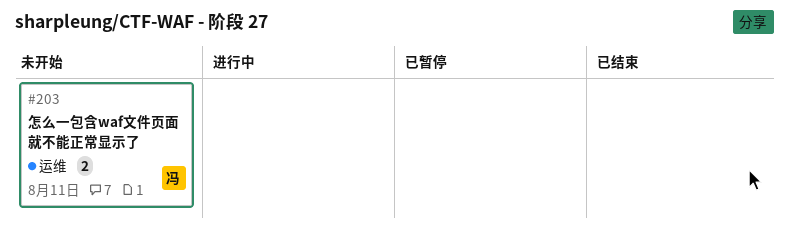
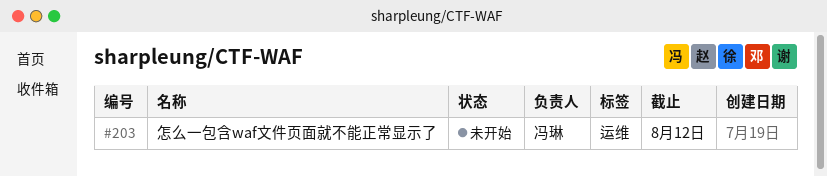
#203, due: Aug 11 -> Aug 12

